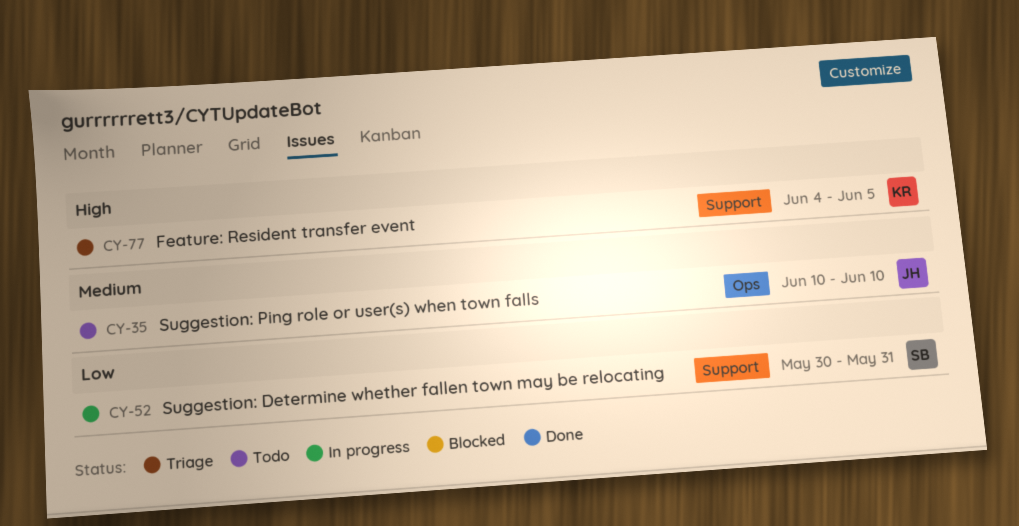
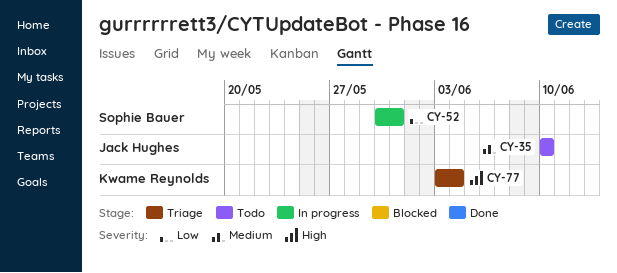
CY-77, start: Jun 4 -> Jun 3
CY-77, due: Jun 5 -> Jun 4

